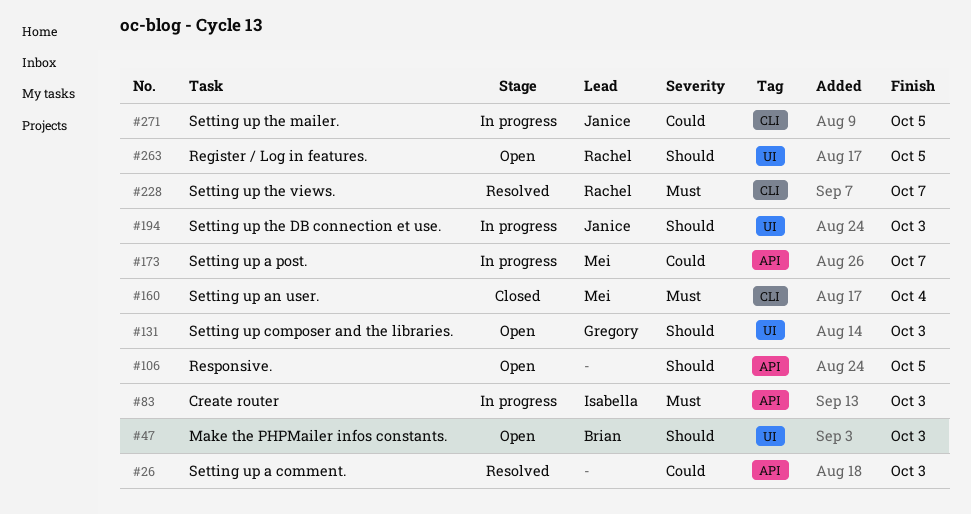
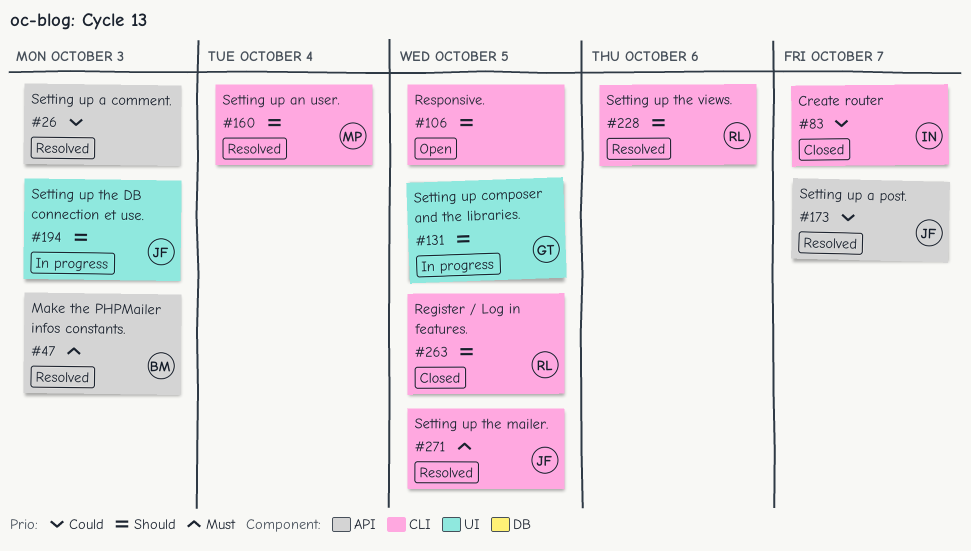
#47, status: Open -> Resolved
#47, priority: Should -> Must
#47, label: UI -> API
#83, status: In progress -> Closed
#83, priority: Must -> Could
#83, label: API -> CLI
#83, due: Oct 3 -> Oct 7
#106, label: API -> CLI
#131, status: Open -> In progress
#131, due: Oct 3 -> Oct 5
#160, status: Closed -> Resolved
#160, priority: Must -> Should
#173, status: In progress -> Resolved
#173, owner: Mei -> Janice
#228, priority: Must -> Should
#228, due: Oct 7 -> Oct 6
#263, status: Open -> Closed
#263, label: UI -> CLI
#271, status: In progress -> Resolved
#271, priority: Could -> Must

